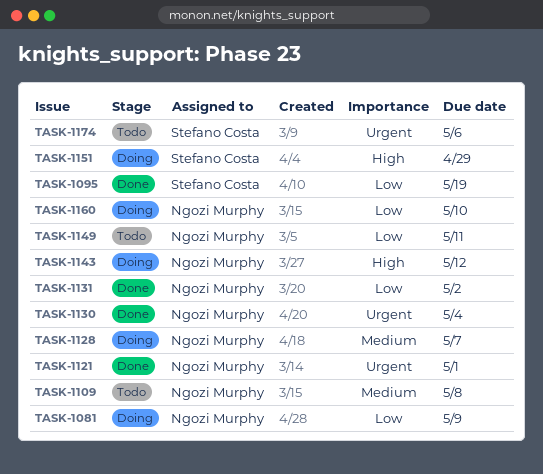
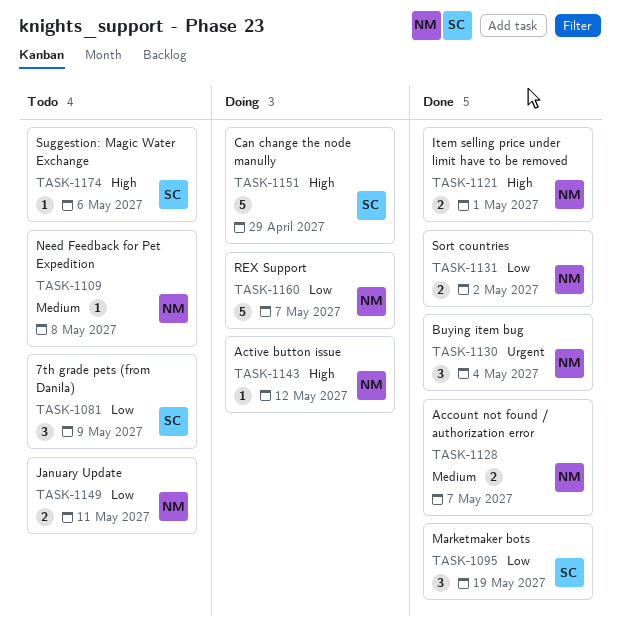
TASK-1081, status: Doing -> Todo
TASK-1081, owner: Ngozi Murphy -> Stefano Costa
TASK-1121, priority: Urgent -> High
TASK-1128, status: Doing -> Done
TASK-1160, due: May 10 -> May 7
TASK-1174, priority: Urgent -> High

